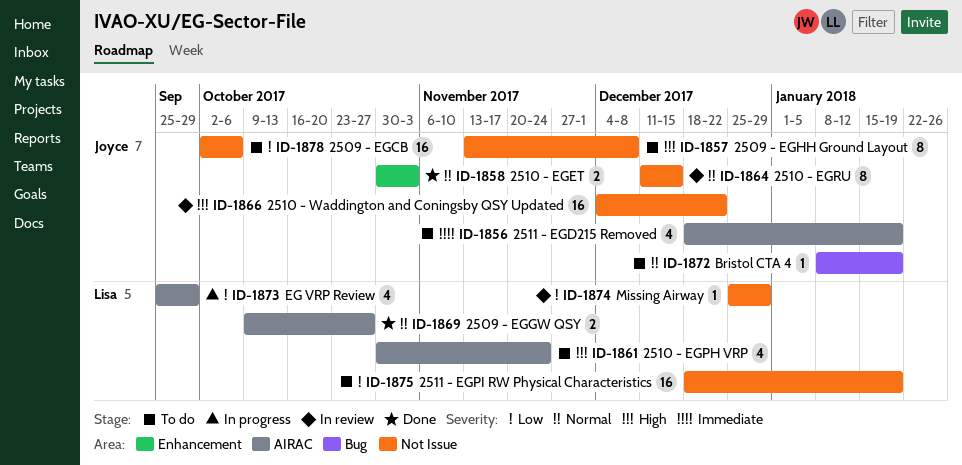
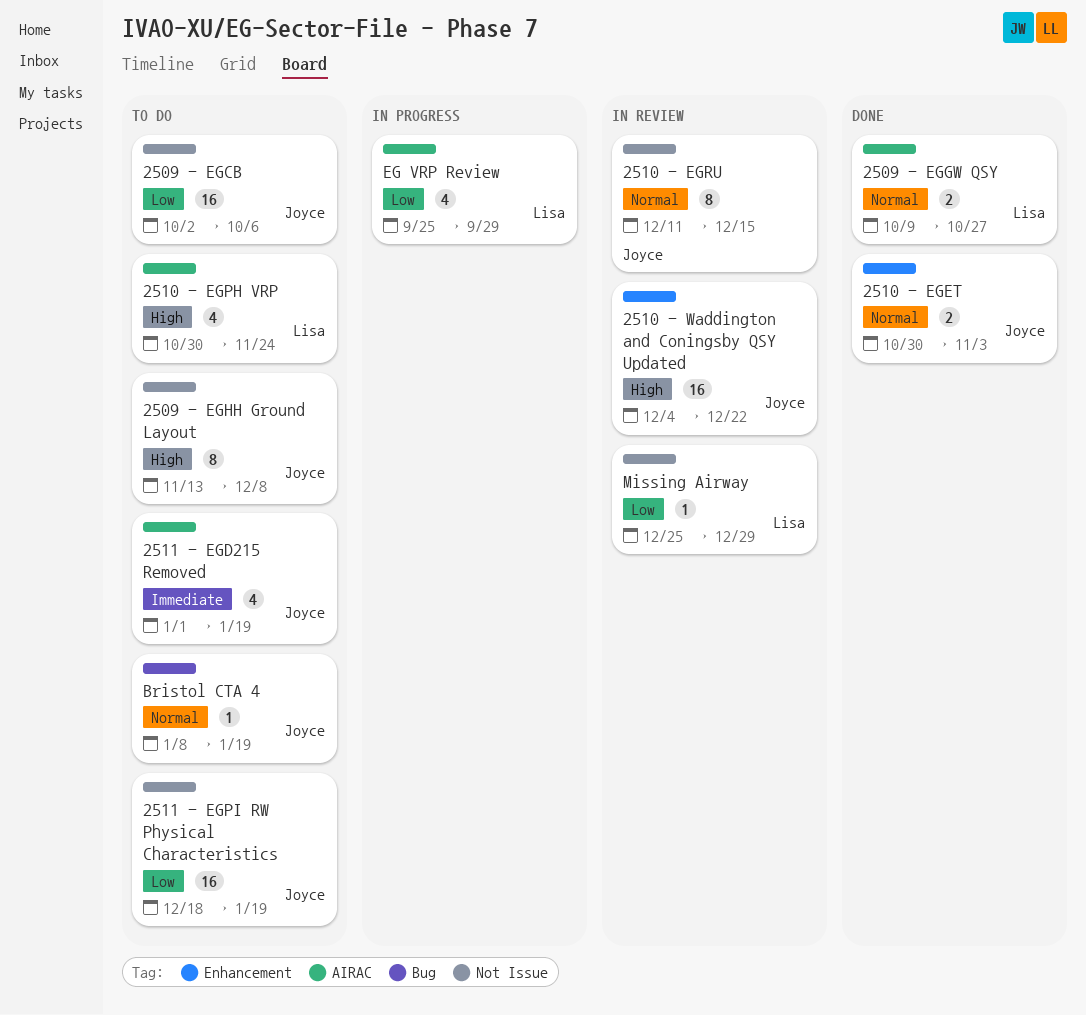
2510 - Waddington and Coningsby QSY Updated, label: Not Issue -> Enhancement
2511 - EGD215 Removed, start: Dec 18 -> Jan 1
2511 - EGPI RW Physical Characteristics, owner: Lisa -> Joyce

